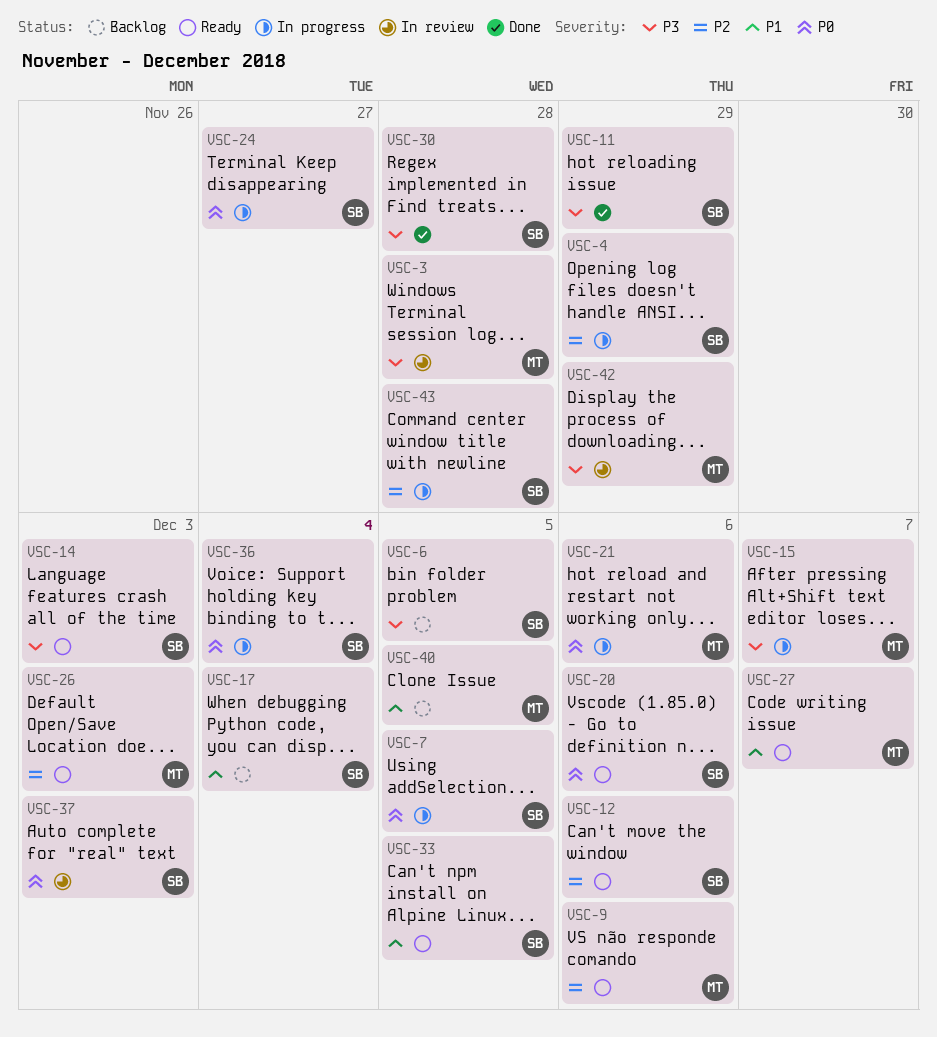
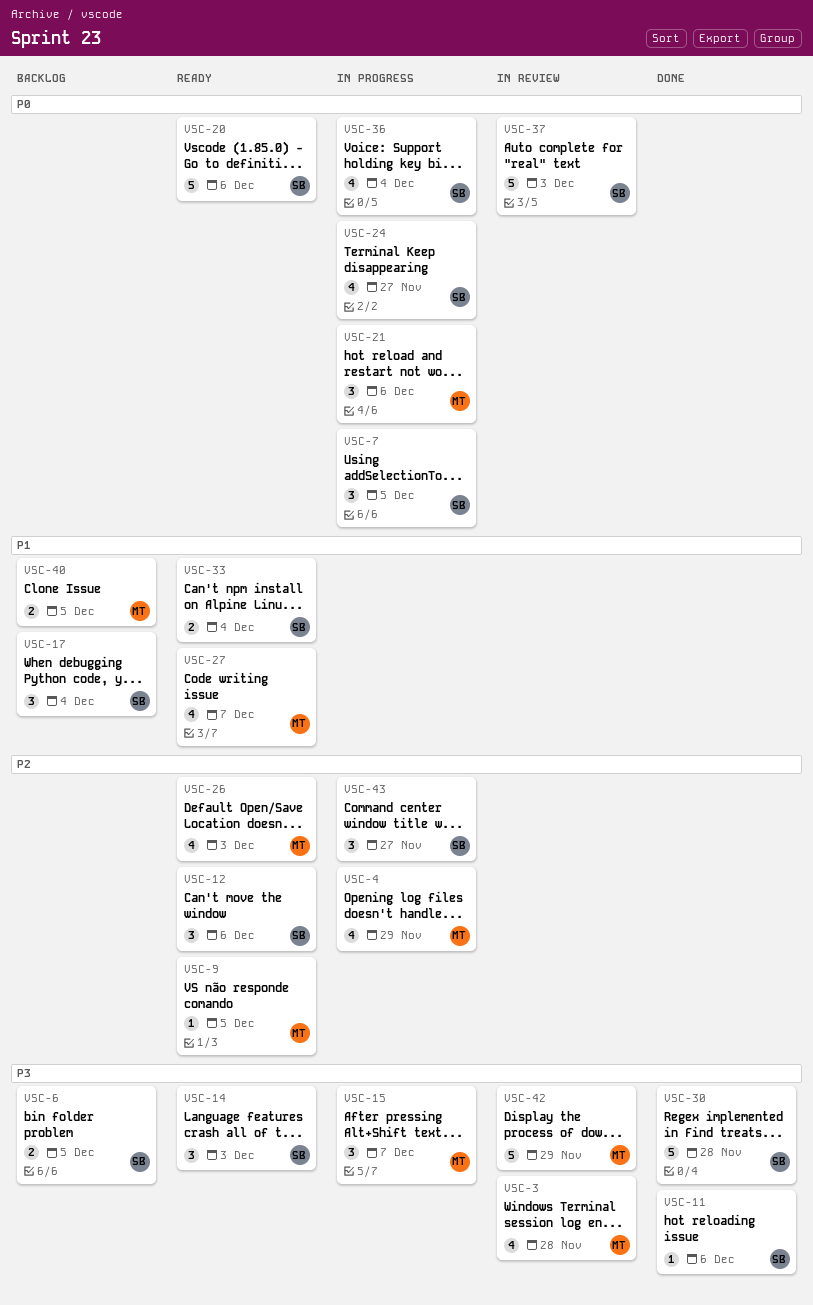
VSC-4, owner: SB -> MT
VSC-9, due: Dec 6 -> Dec 5
VSC-11, due: Nov 29 -> Dec 6
VSC-33, due: Dec 5 -> Dec 4
VSC-43, due: Nov 28 -> Nov 27

